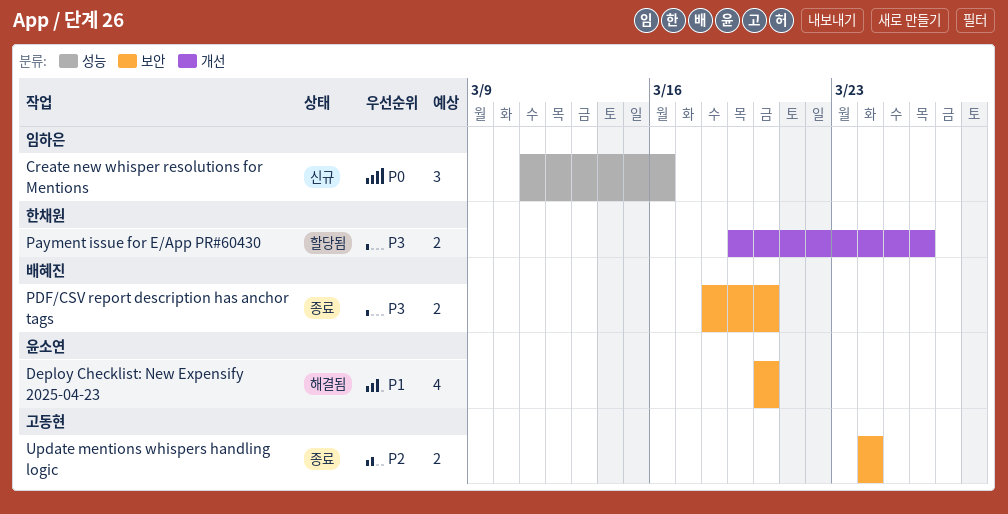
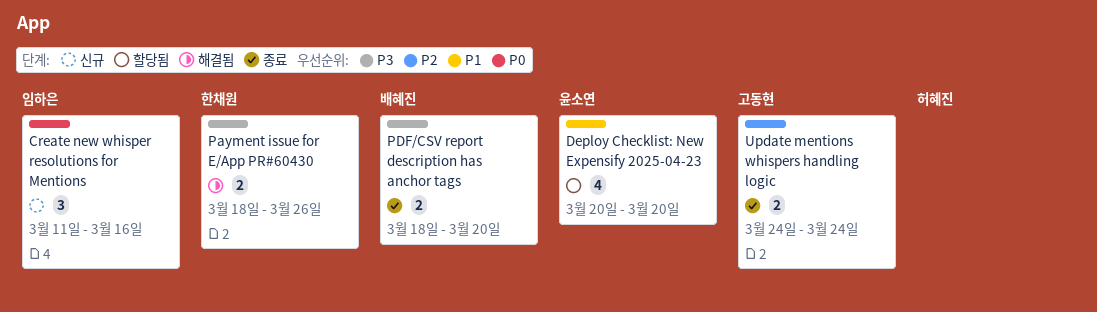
Deploy Checklist: New Expensify 2025-04-23, status: 해결됨 -> 할당됨
Payment issue for E/App PR#60430, status: 할당됨 -> 해결됨
Payment issue for E/App PR#60430, start: Mar 19 -> Mar 18

